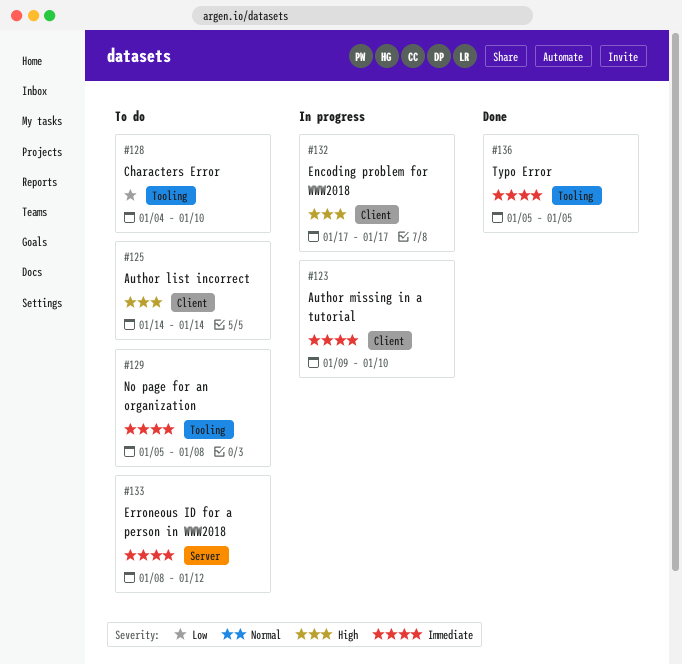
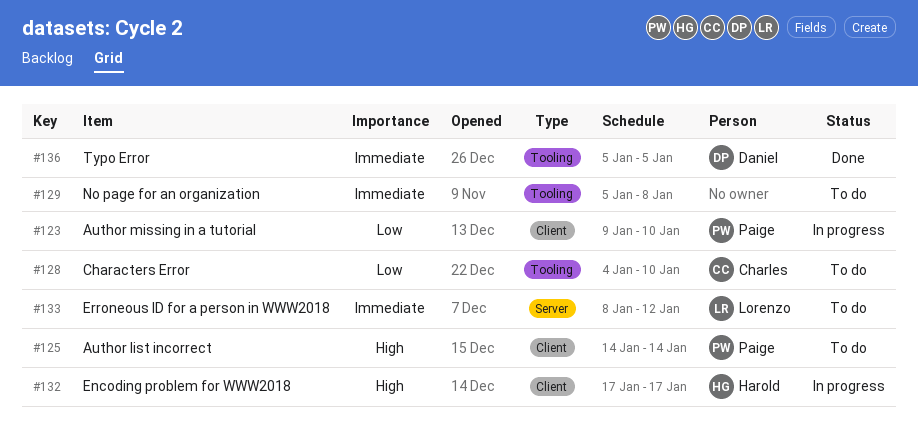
#123, priority: Immediate -> Low

